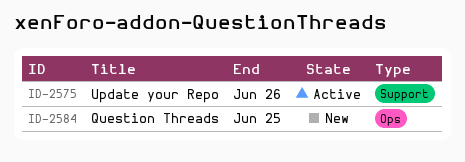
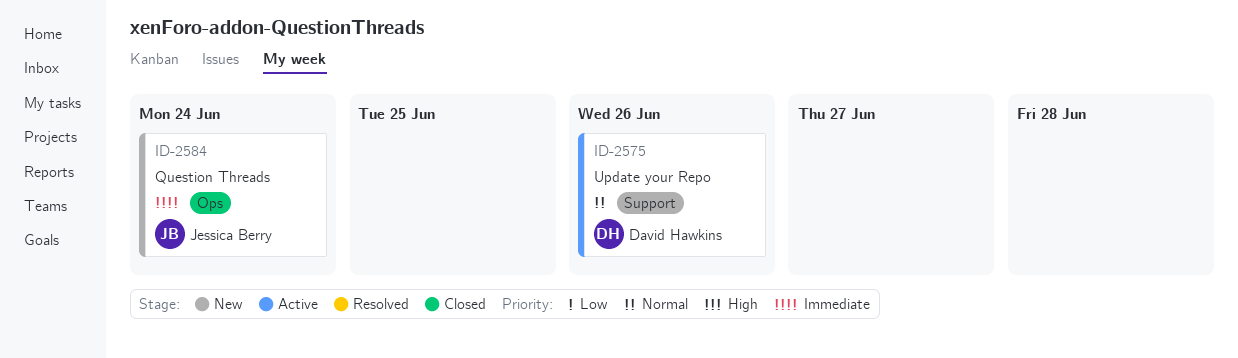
ID-2584, due: Jun 25 -> Jun 24

